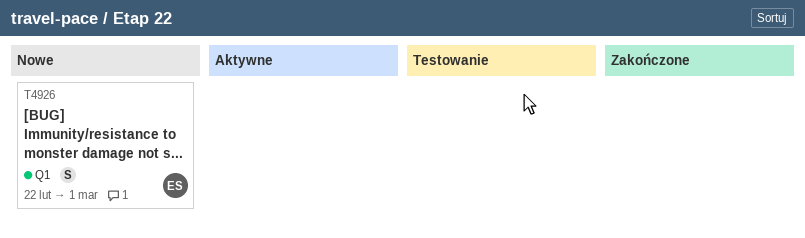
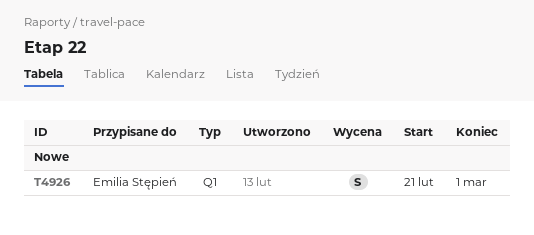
T4926, start: Feb 22 -> Feb 21

